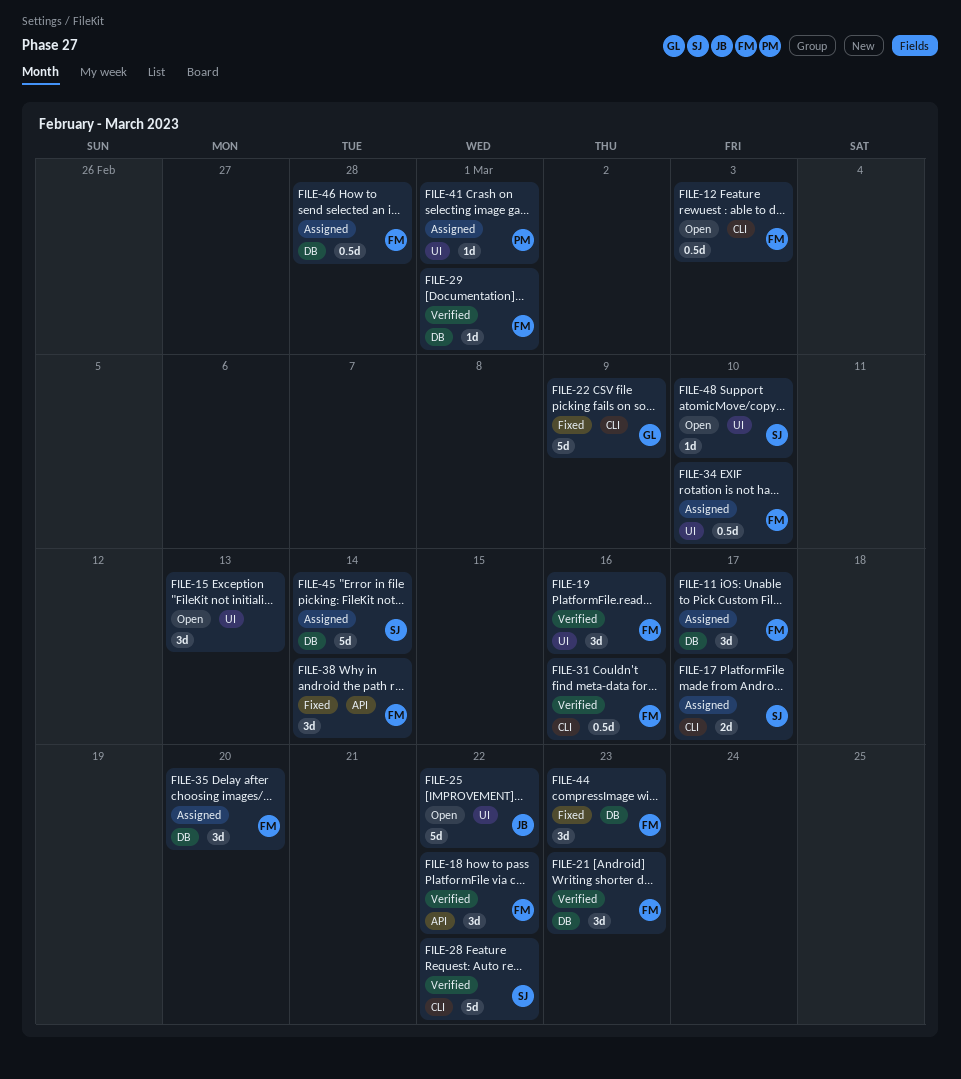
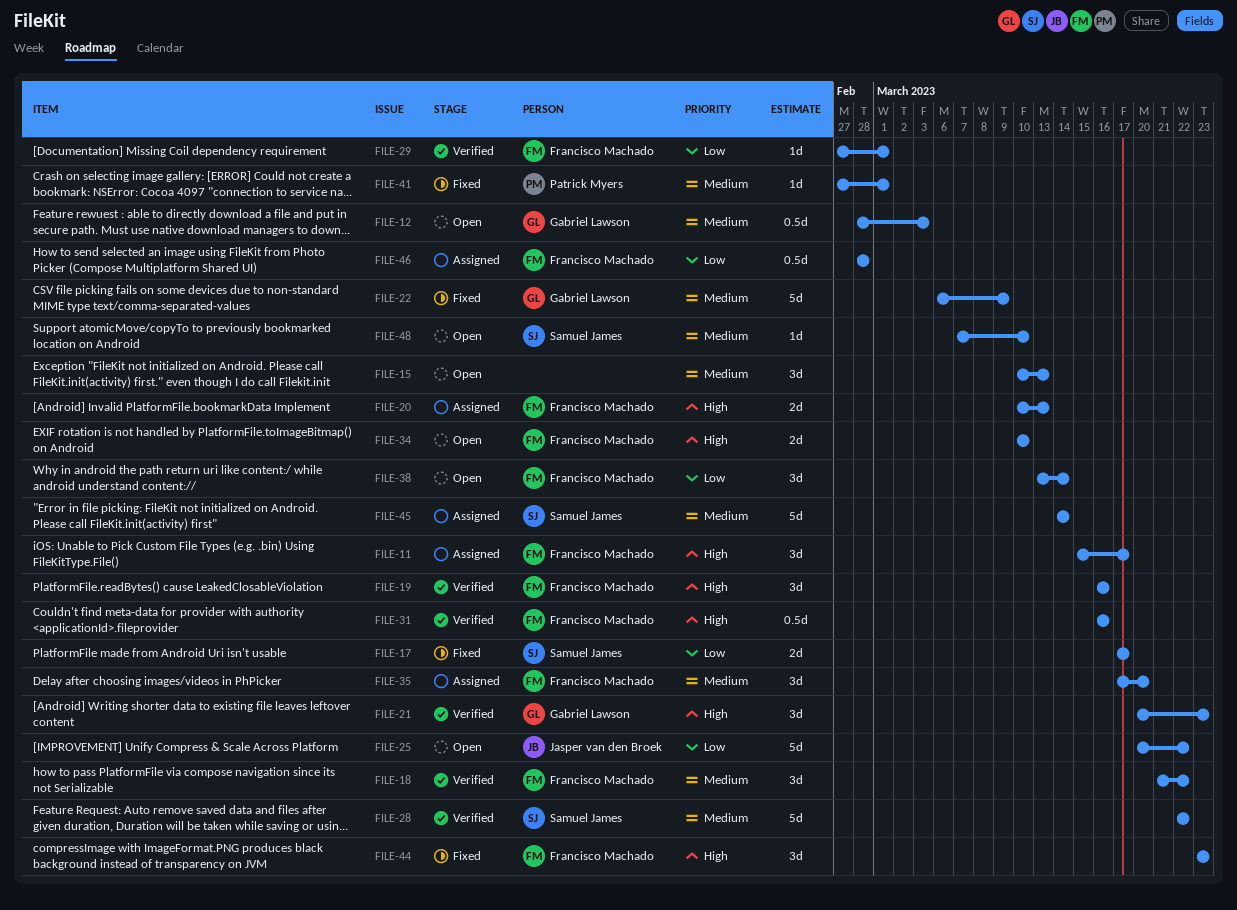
FILE-12, owner: Francisco Machado -> Gabriel Lawson
FILE-17, status: Assigned -> Fixed
FILE-20: none -> present
FILE-21, owner: Francisco Machado -> Gabriel Lawson
FILE-34, status: Assigned -> Open
FILE-34, estimate: 0.5d -> 2d
FILE-38, status: Fixed -> Open
FILE-41, status: Assigned -> Fixed

